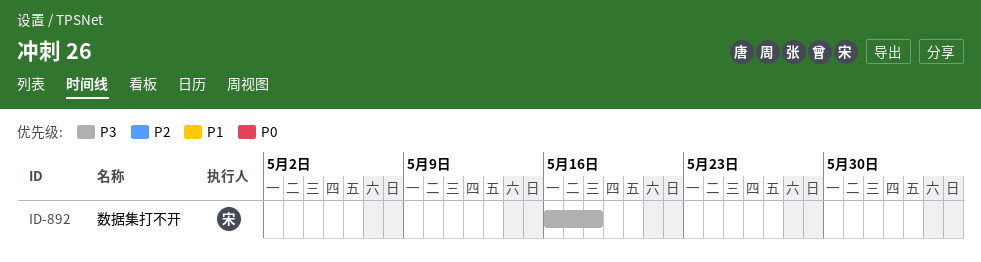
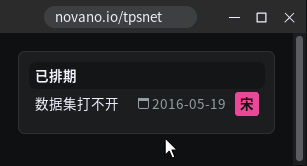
数据集打不开, due: May 18 -> May 19

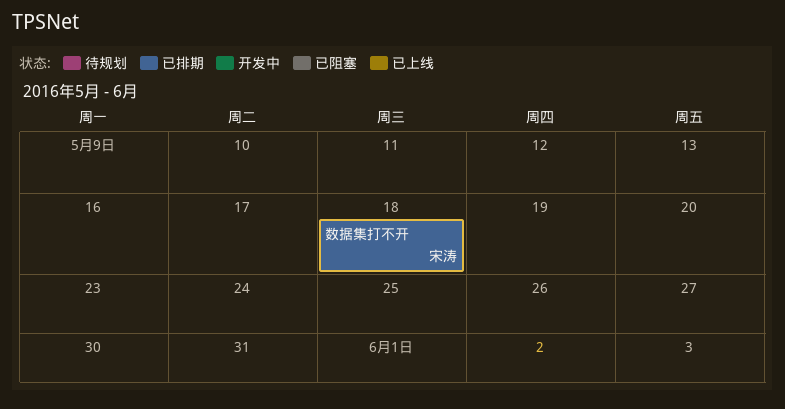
数据集打不开, due: May 19 -> May 18

